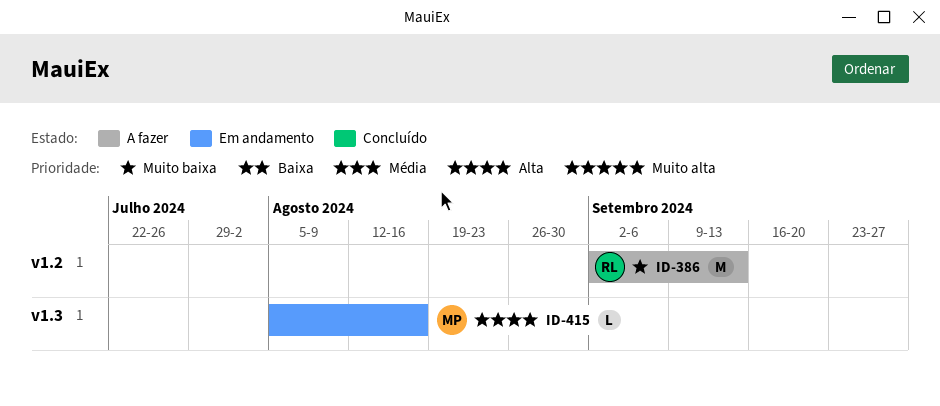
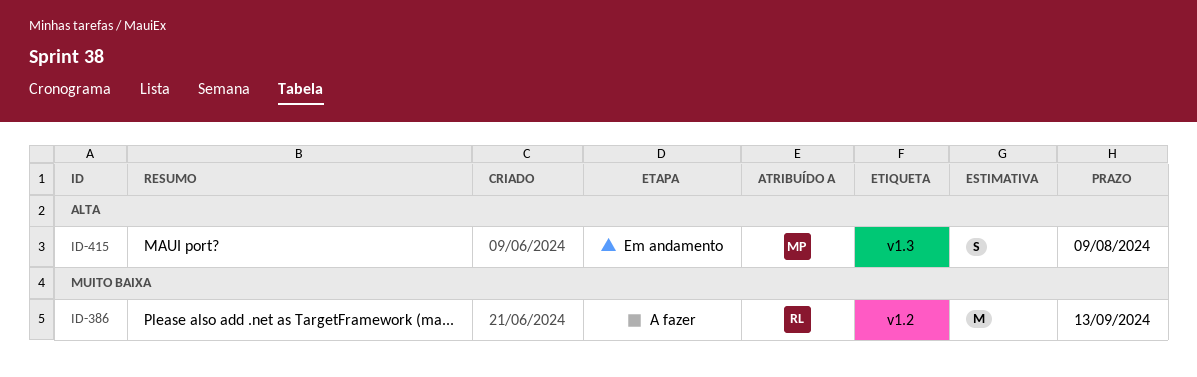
ID-415, estimate: L -> S
ID-415, due: Aug 16 -> Aug 9

